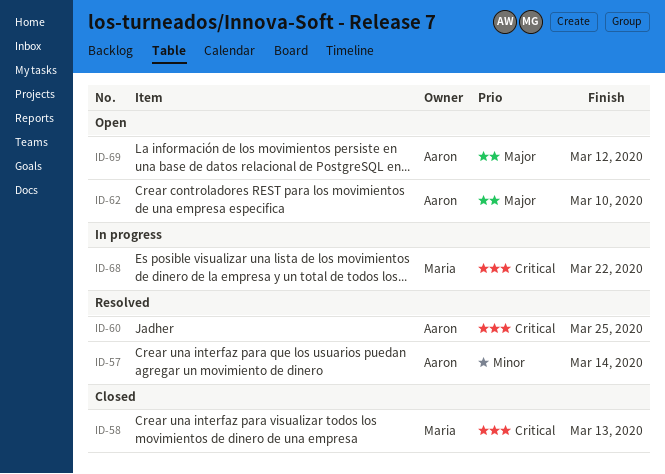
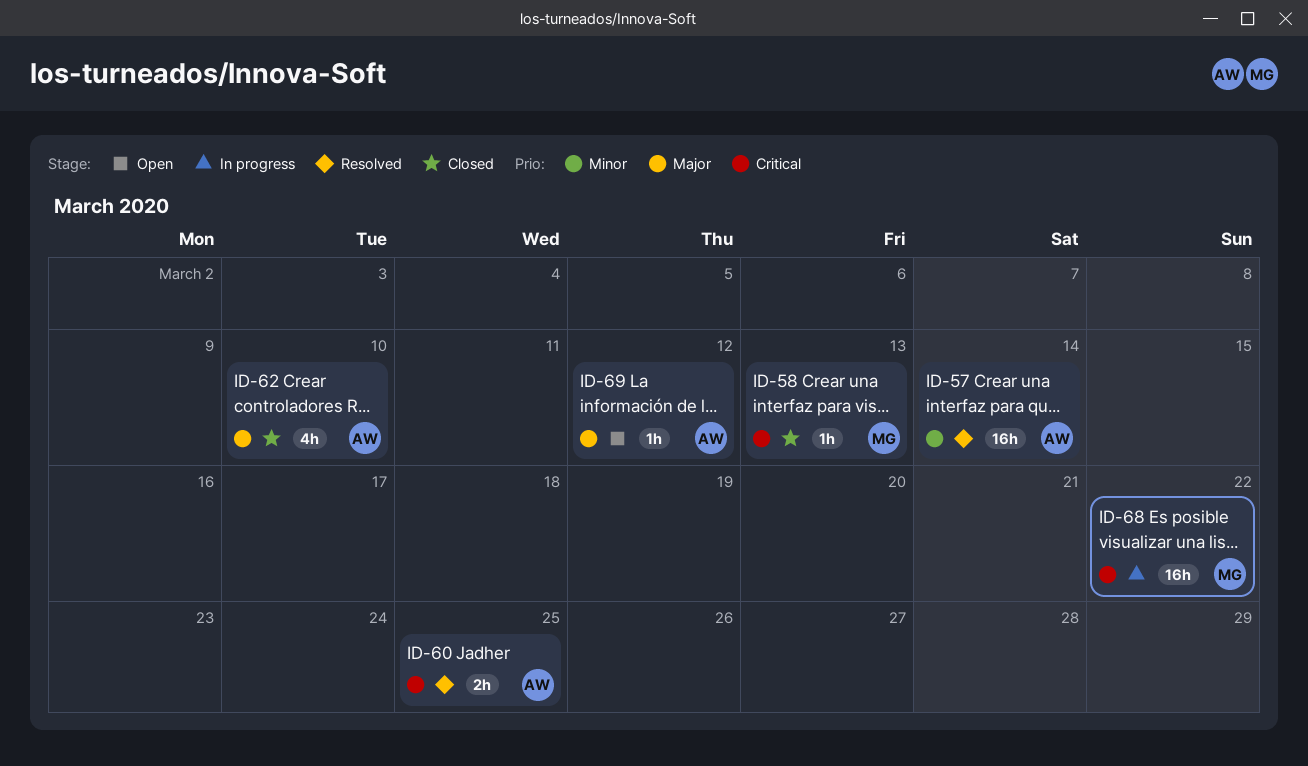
ID-62, status: Open -> Closed

